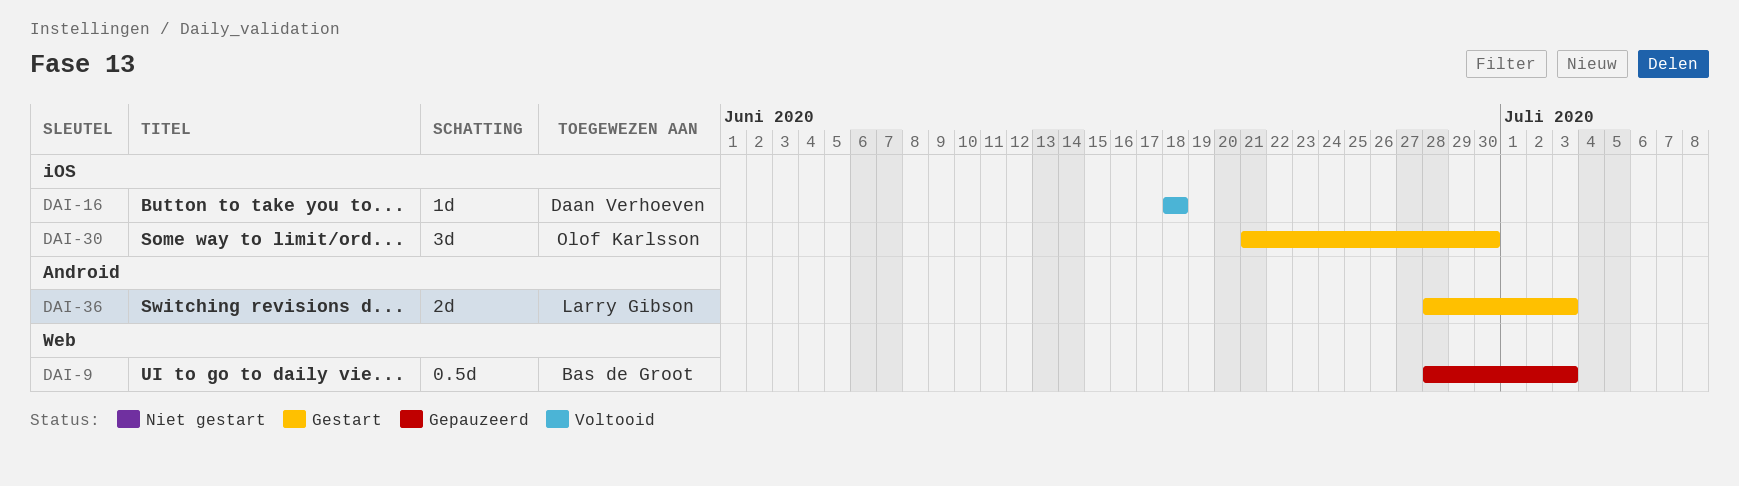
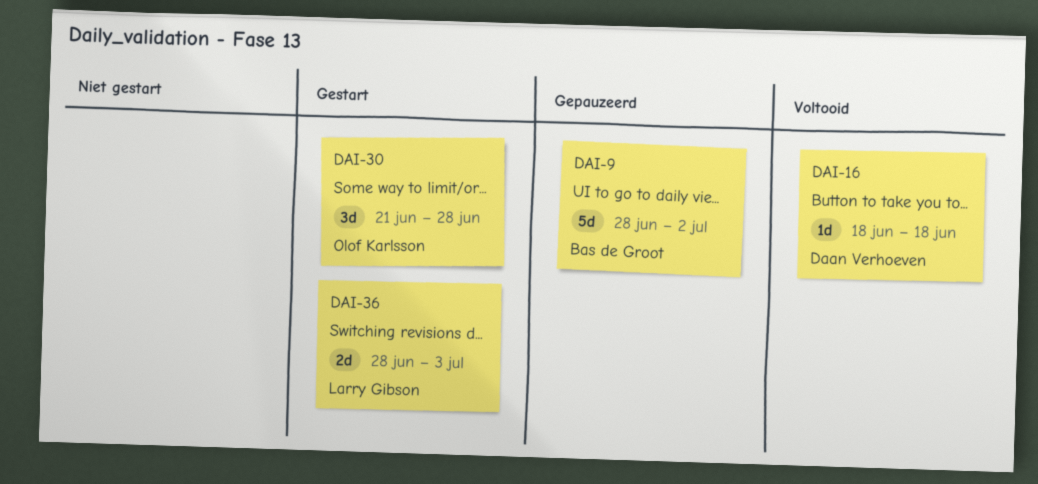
DAI-9, estimate: 0.5d -> 5d
DAI-9, due: Jul 3 -> Jul 2
DAI-30, due: Jun 30 -> Jun 28

